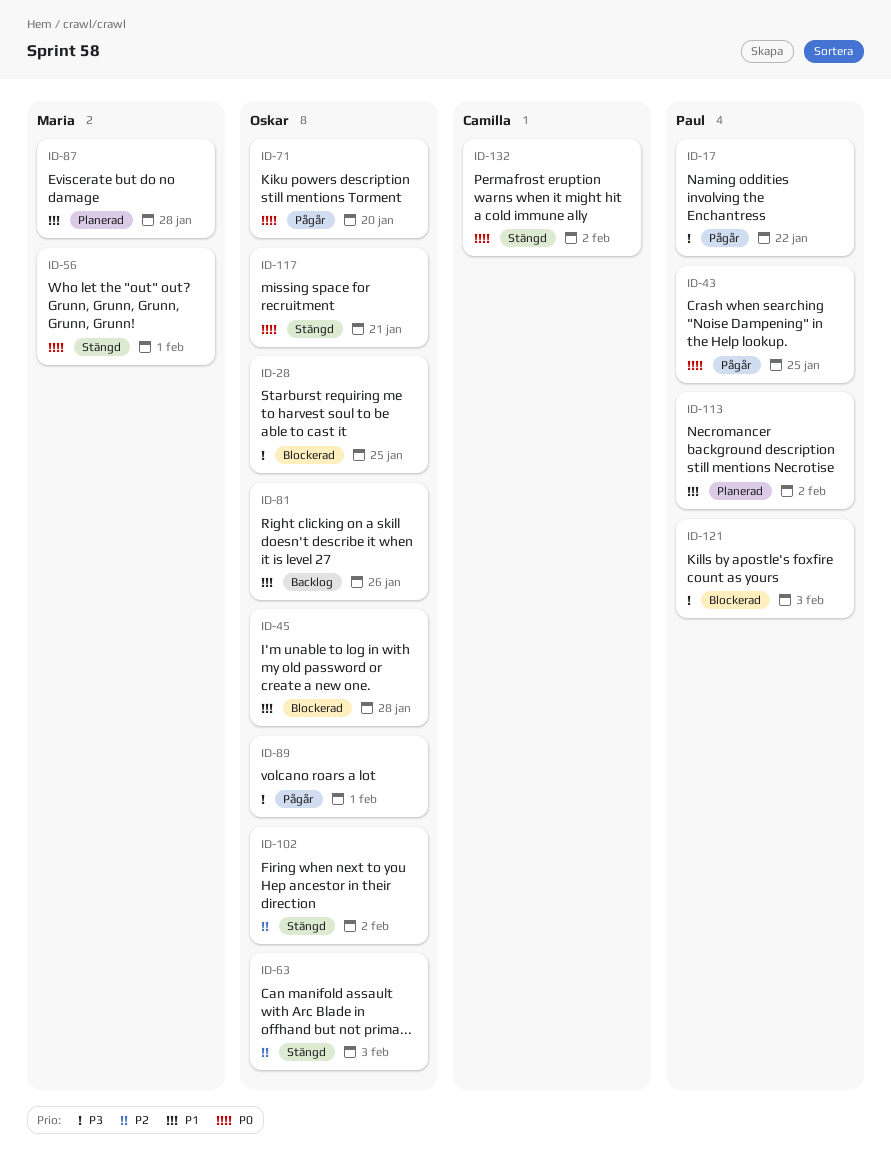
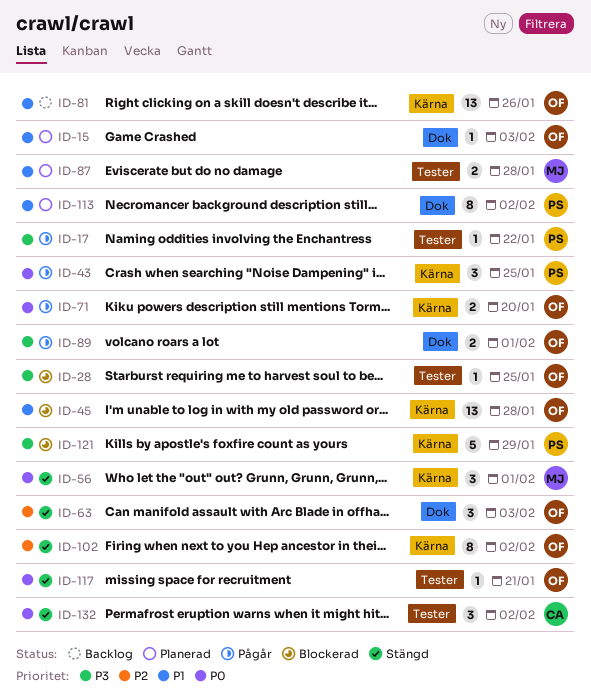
ID-15: none -> present
ID-121, due: Feb 3 -> Jan 29

